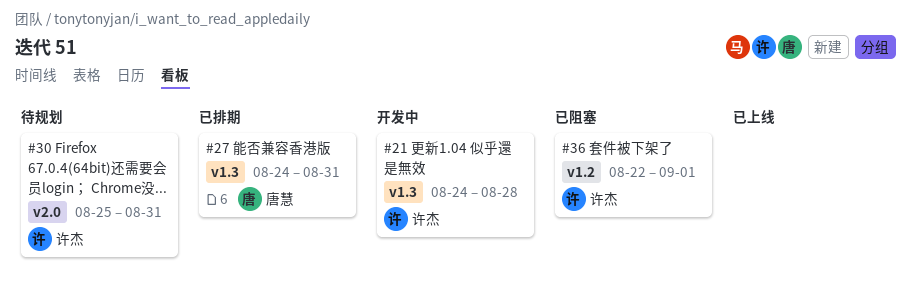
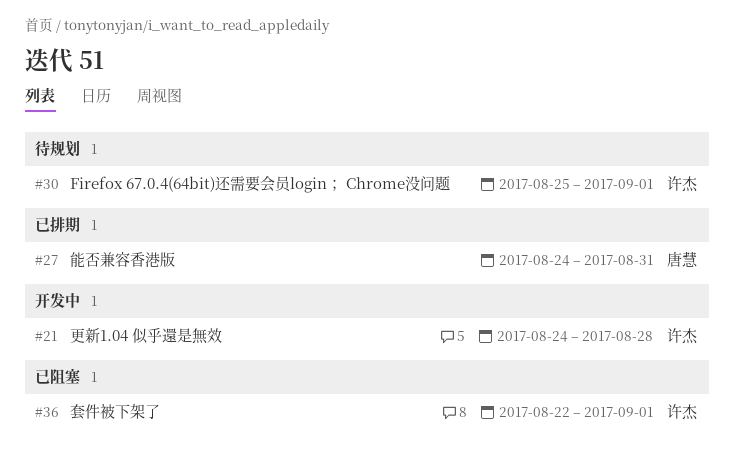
#30, due: Aug 31 -> Sep 1

